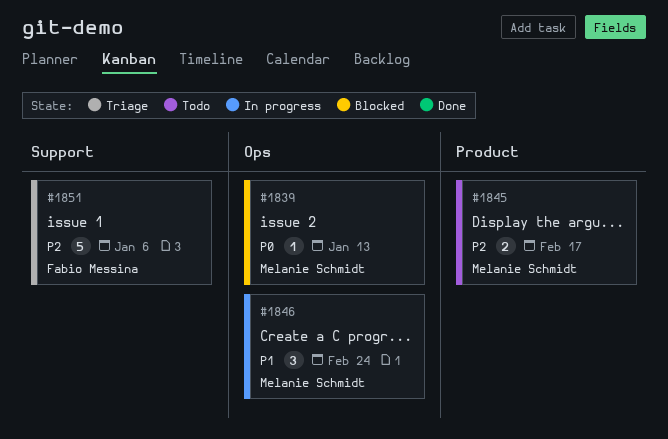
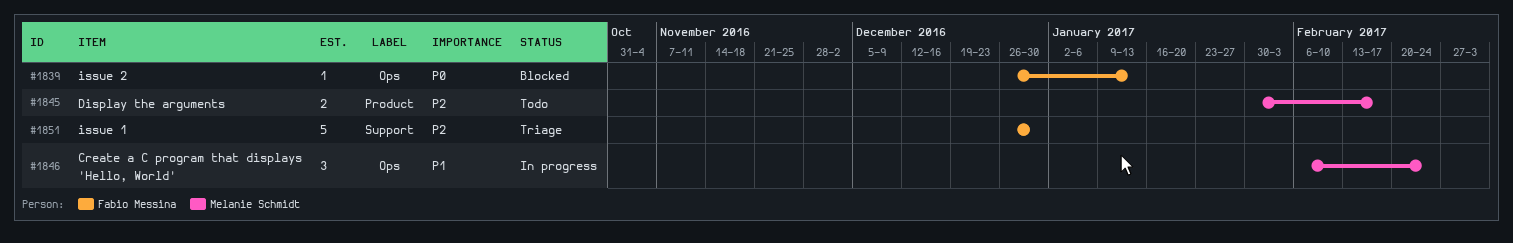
#1839, owner: Melanie Schmidt -> Fabio Messina
#1851, due: Jan 6 -> Dec 30

